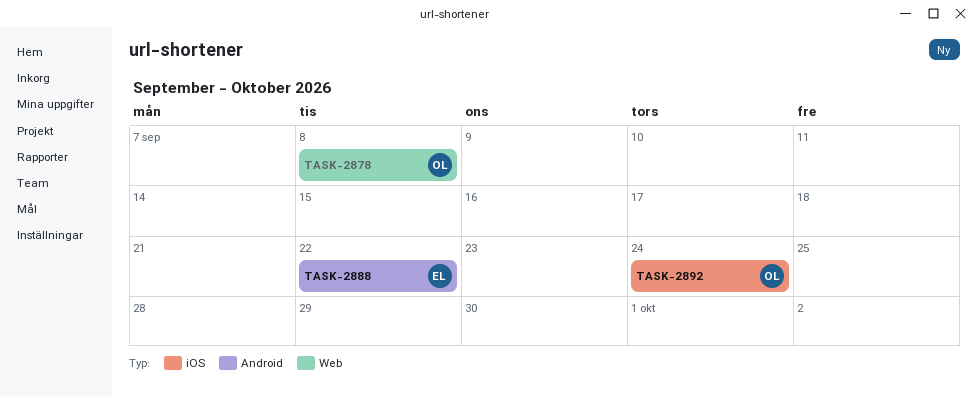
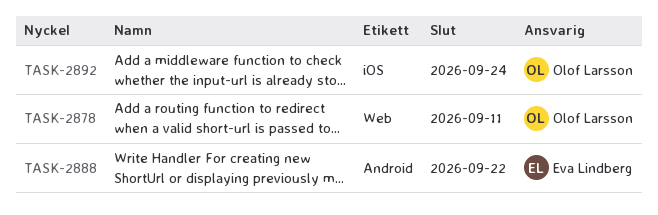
TASK-2878, due: Sep 8 -> Sep 11

